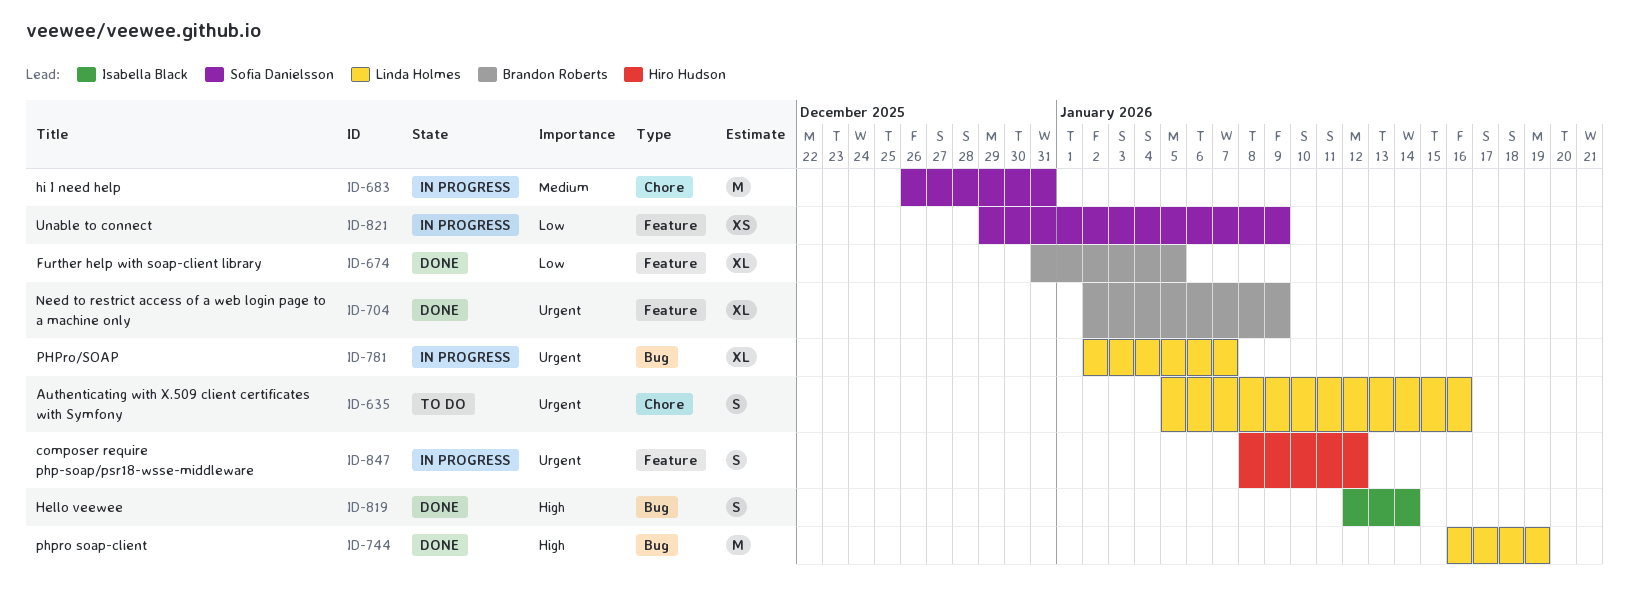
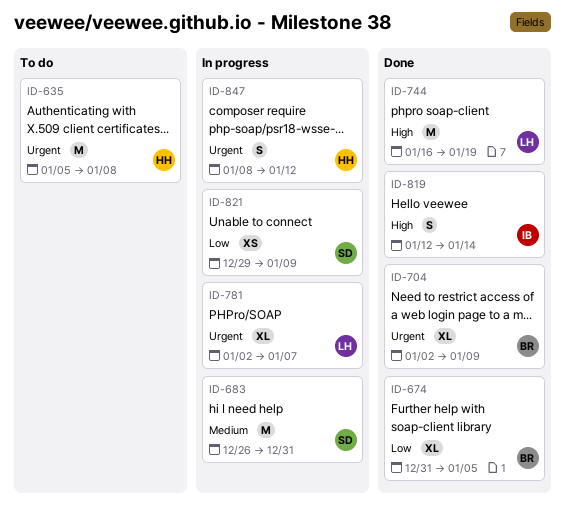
ID-635, owner: Linda Holmes -> Hiro Hudson
ID-635, estimate: S -> M
ID-635, due: Jan 16 -> Jan 8

